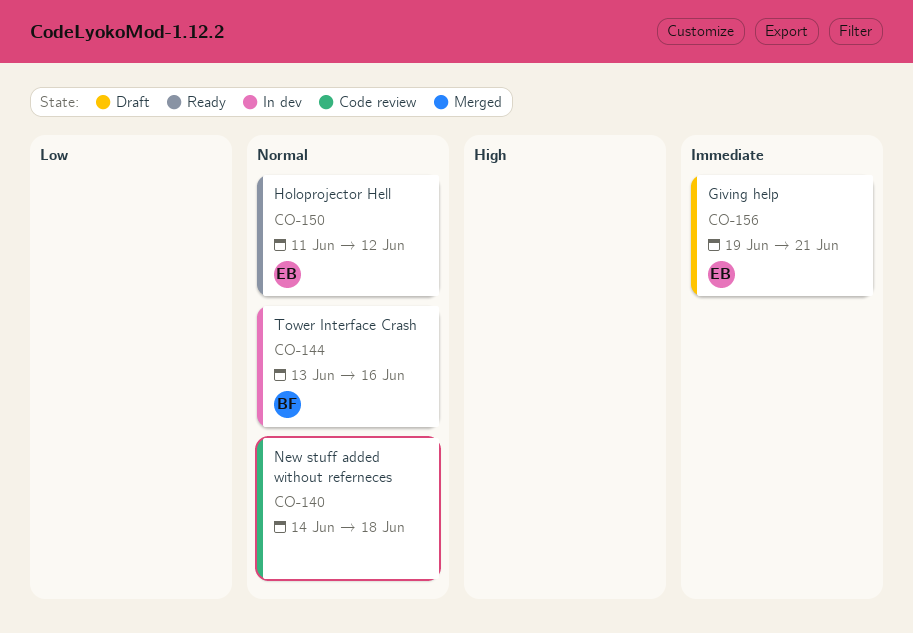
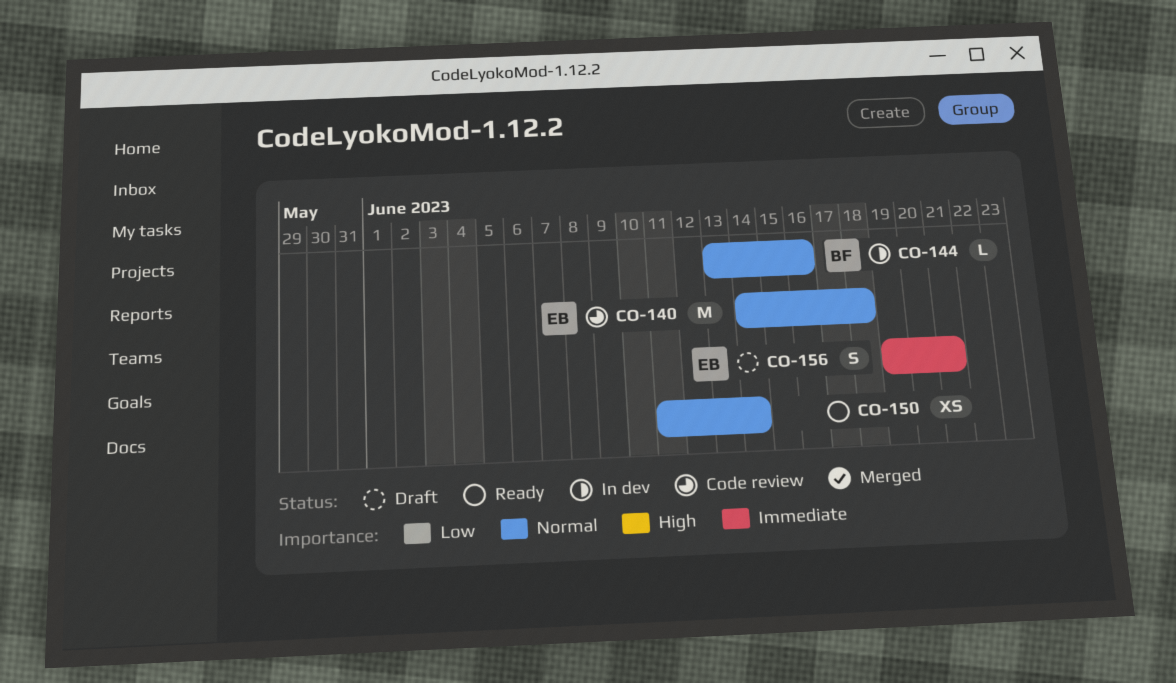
CO-140, owner: none -> EB
CO-150, owner: EB -> none
CO-150, due: Jun 12 -> Jun 14

